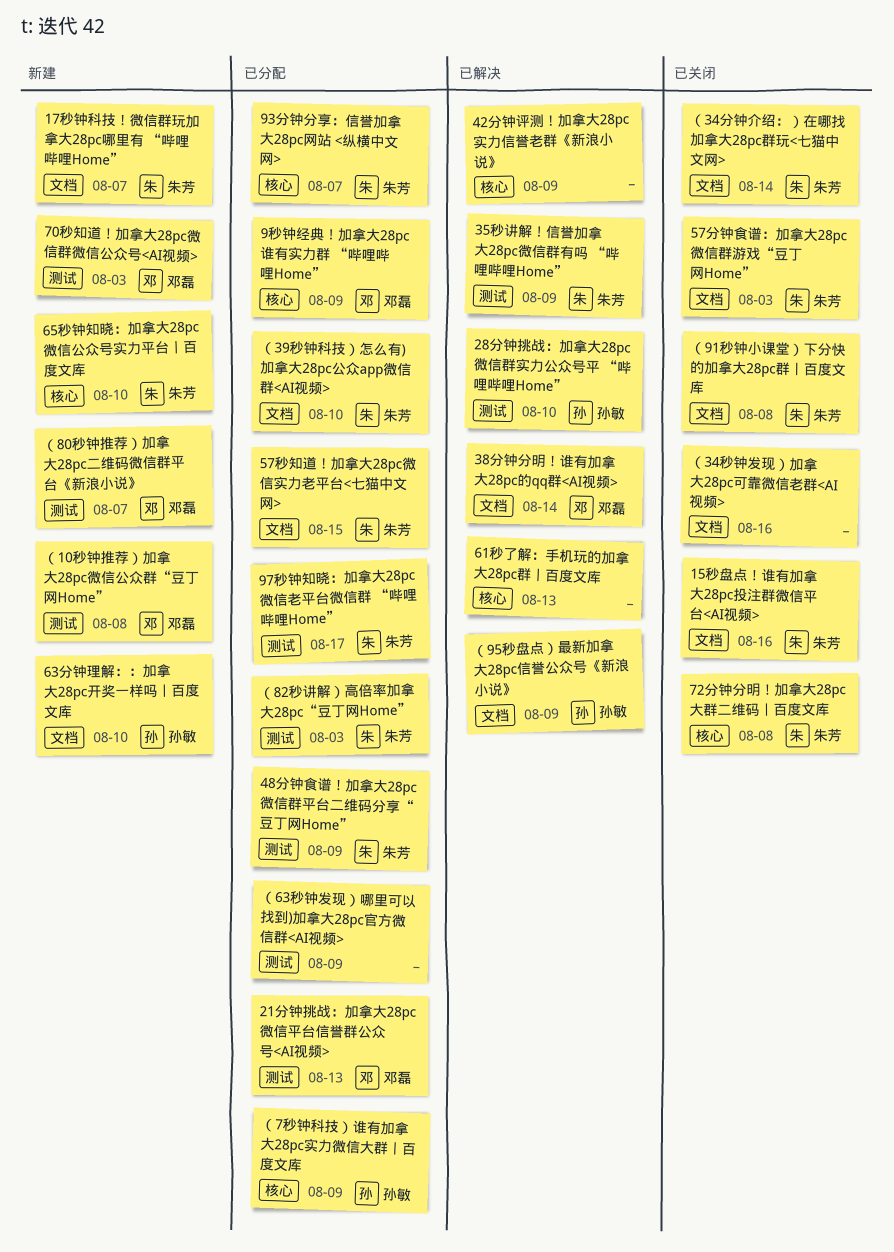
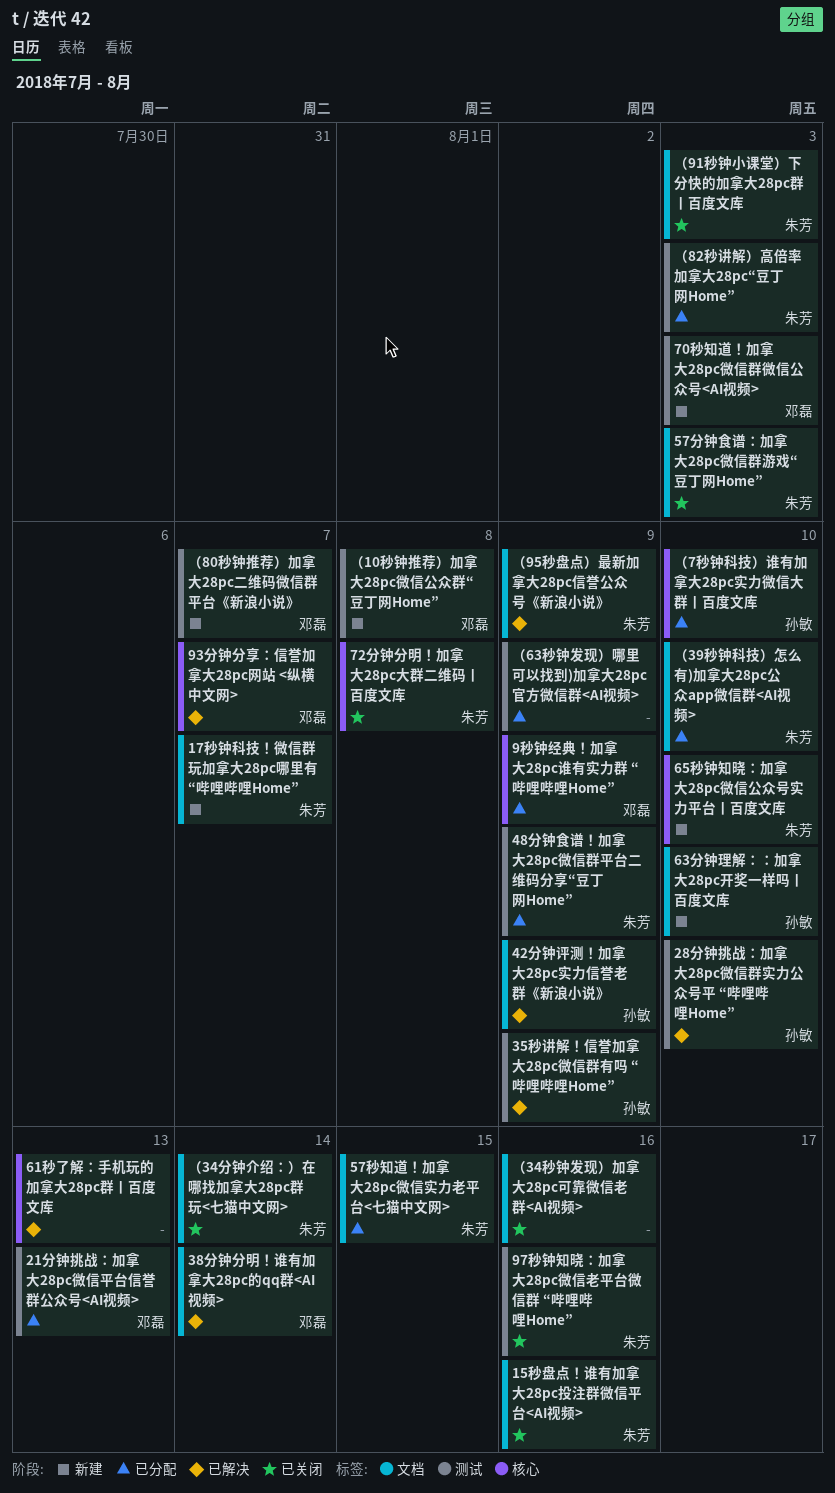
35秒讲解！信誉加拿大28pc微信群有吗 “哔哩哔哩Home”, owner: 朱芳 -> 孙敏
42分钟评测！加拿大28pc实力信誉老群《新浪小说》, owner: none -> 孙敏
42分钟评测！加拿大28pc实力信誉老群《新浪小说》, label: 核心 -> 文档
93分钟分享：信誉加拿大28pc网站 <纵横中文网>, status: 已分配 -> 已解决
93分钟分享：信誉加拿大28pc网站 <纵横中文网>, owner: 朱芳 -> 邓磊
97秒钟知晓：加拿大28pc微信老平台微信群 “哔哩哔哩Home”, status: 已分配 -> 已关闭
97秒钟知晓：加拿大28pc微信老平台微信群 “哔哩哔哩Home”, due: Aug 17 -> Aug 16
（7秒钟科技）谁有加拿大28pc实力微信大群丨百度文库, due: Aug 9 -> Aug 10
（91秒钟小课堂）下分快的加拿大28pc群丨百度文库, due: Aug 8 -> Aug 3
（95秒盘点）最新加拿大28pc信誉公众号《新浪小说》, owner: 孙敏 -> 朱芳

